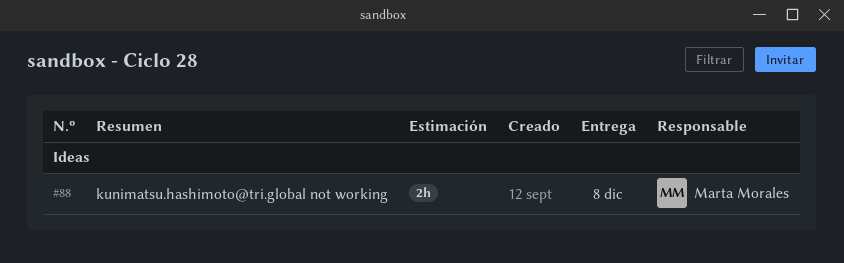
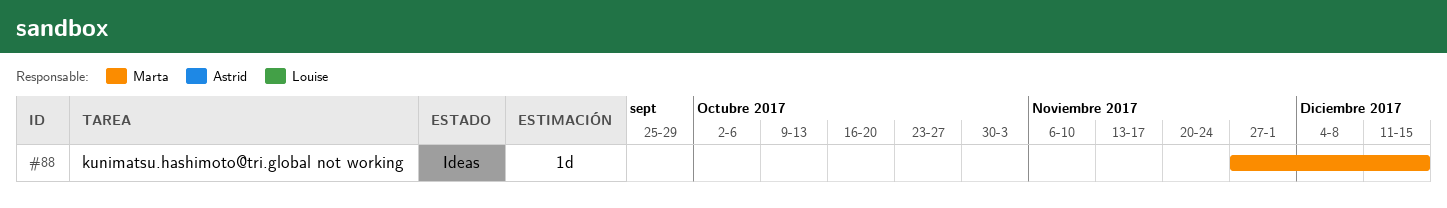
#88, estimate: 2h -> 1d
#88, due: Dec 8 -> Dec 15

